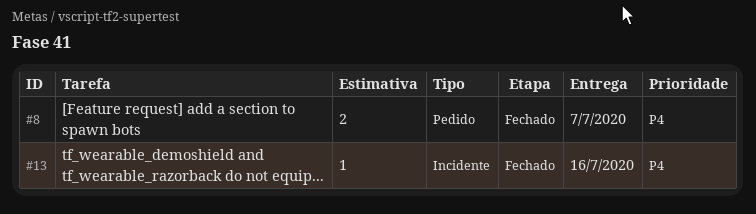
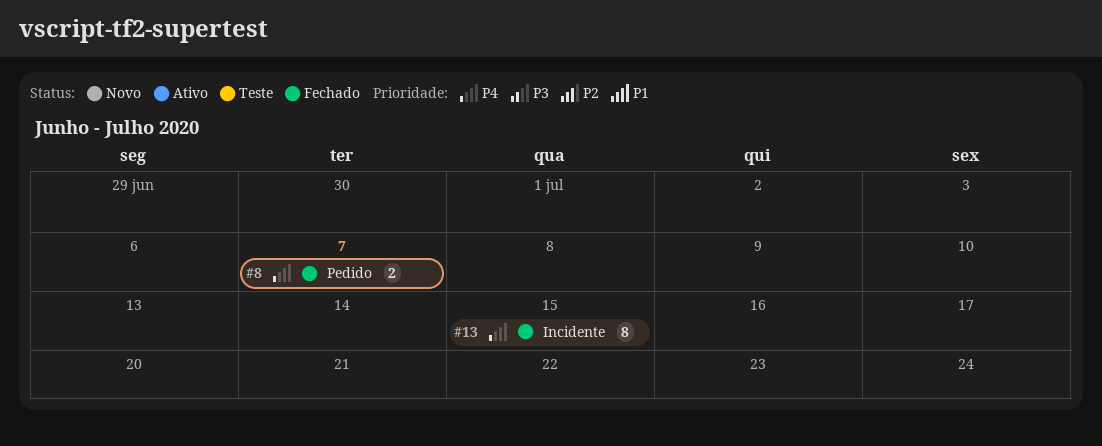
#13, estimate: 1 -> 8
#13, due: Jul 16 -> Jul 15

